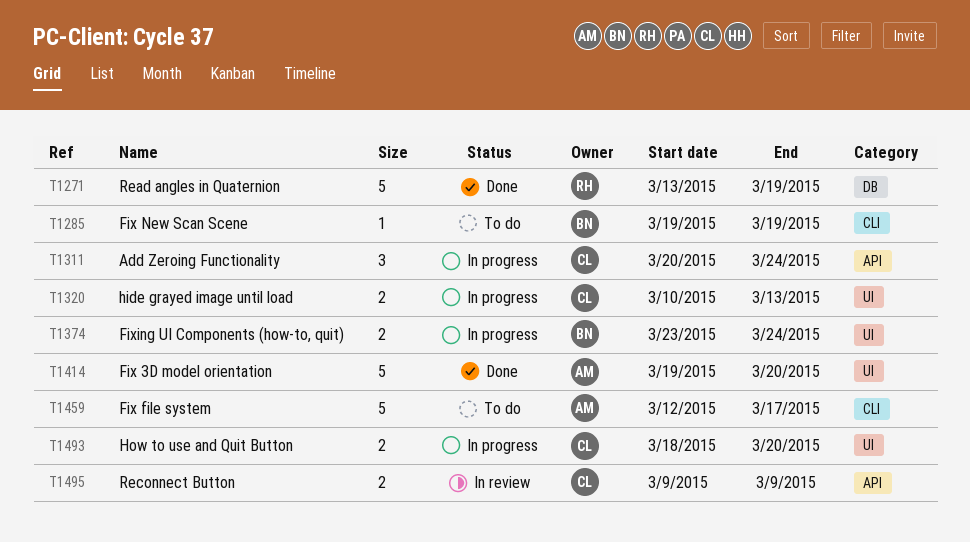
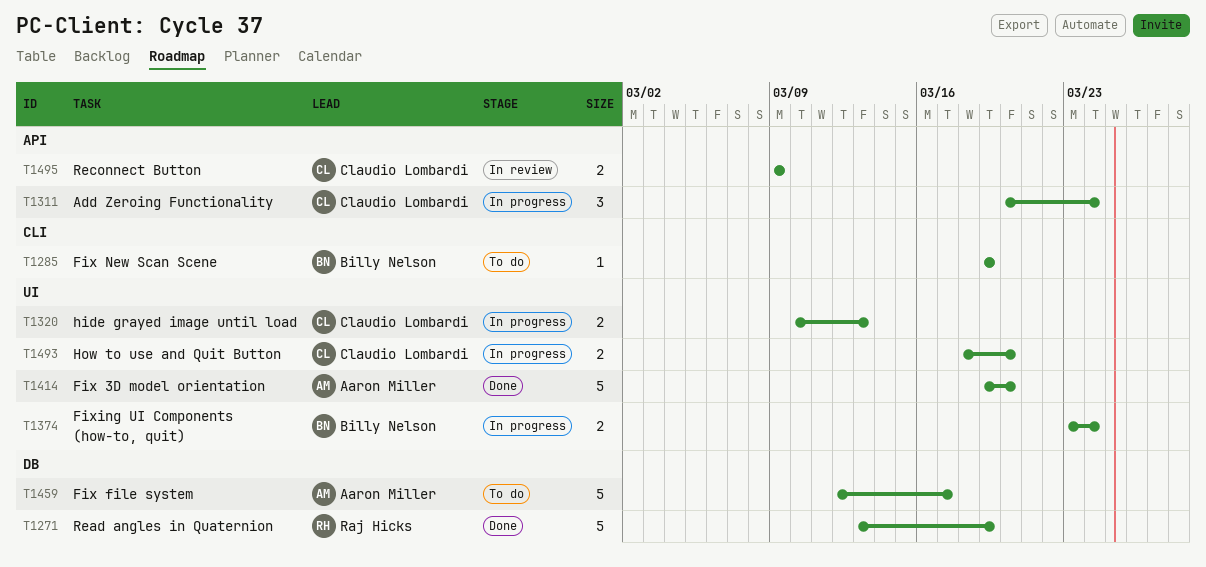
T1459, label: CLI -> DB

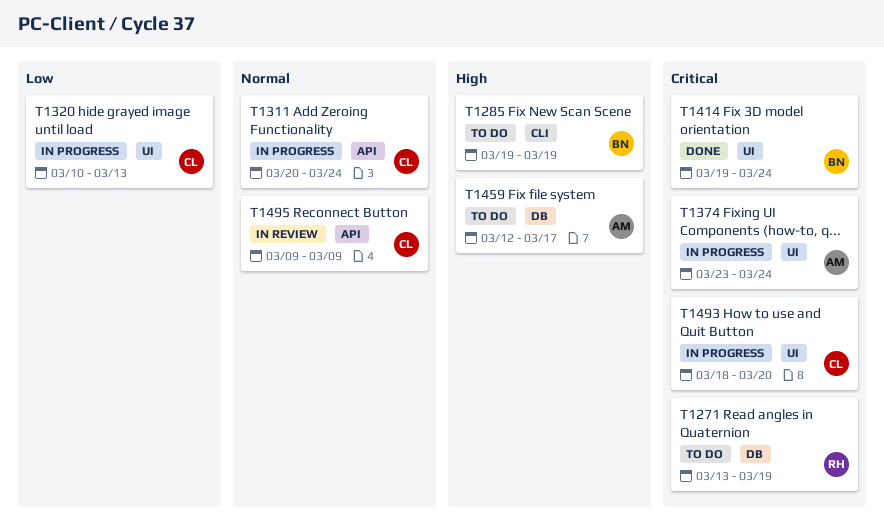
T1271, status: Done -> To do
T1374, owner: Billy Nelson -> Aaron Miller
T1414, owner: Aaron Miller -> Billy Nelson
T1414, due: Mar 20 -> Mar 24

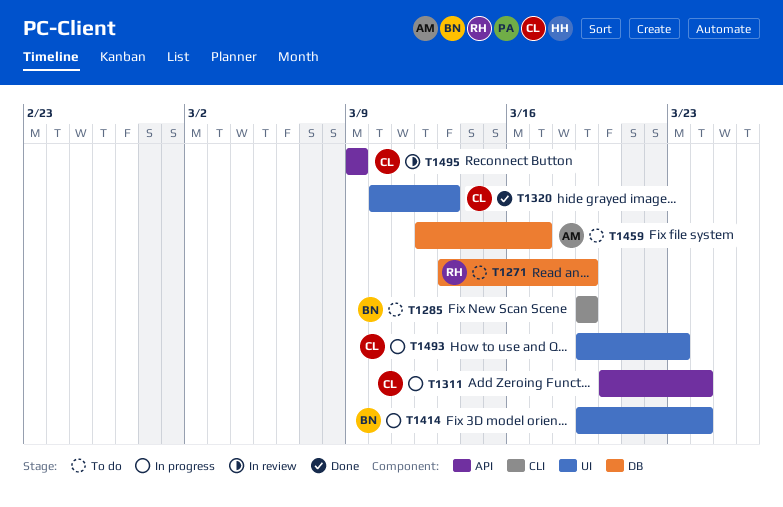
T1320, status: In progress -> Done
T1374: present -> none
T1414, status: Done -> In progress
T1493, start: Mar 18 -> Mar 19
T1493, due: Mar 20 -> Mar 23

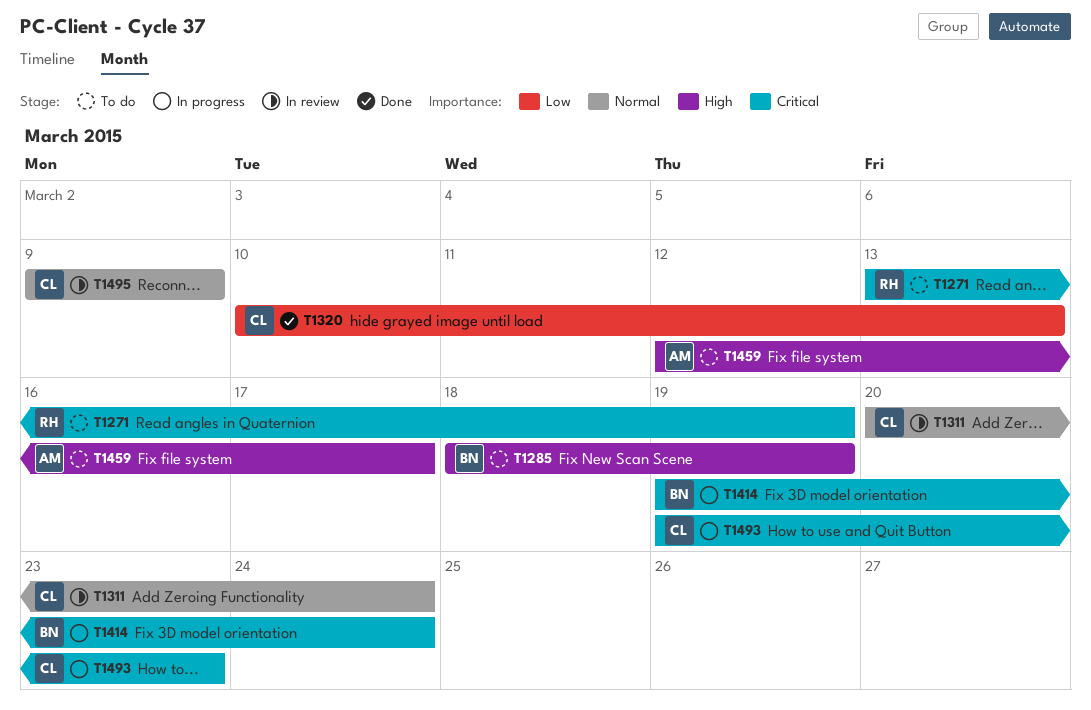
T1285, start: Mar 19 -> Mar 18
T1311, status: In progress -> In review

